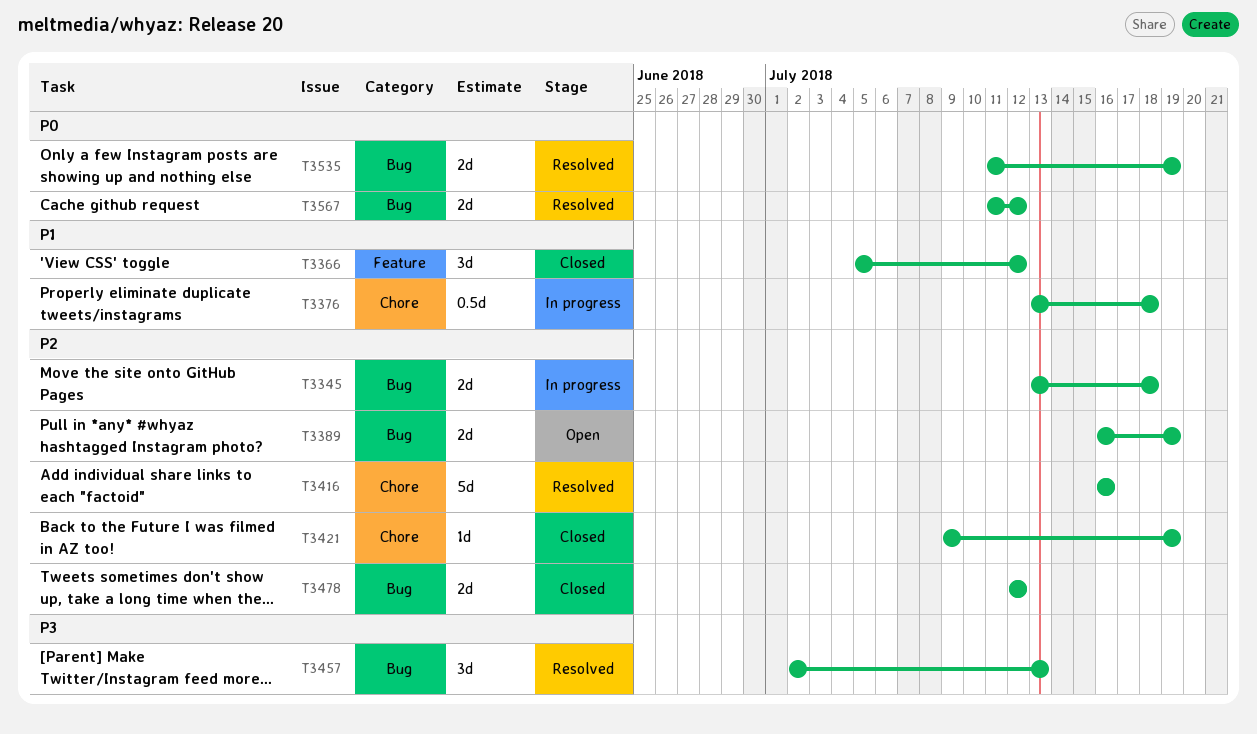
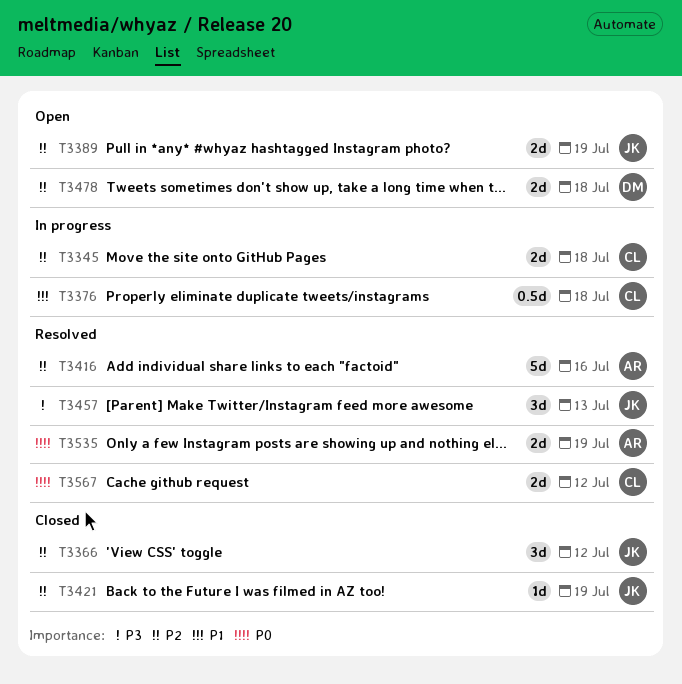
T3366, priority: P1 -> P2
T3478, status: Closed -> Open
T3478, due: Jul 12 -> Jul 18

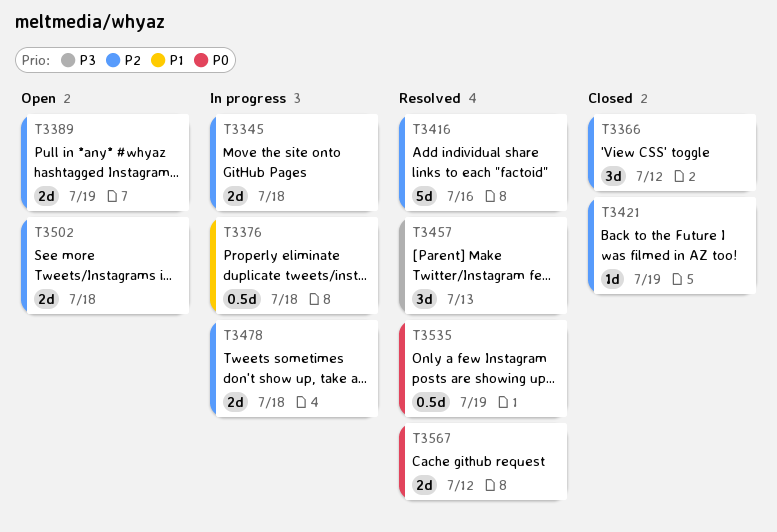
T3478, status: Open -> In progress
T3502: none -> present
T3535, estimate: 2d -> 0.5d

